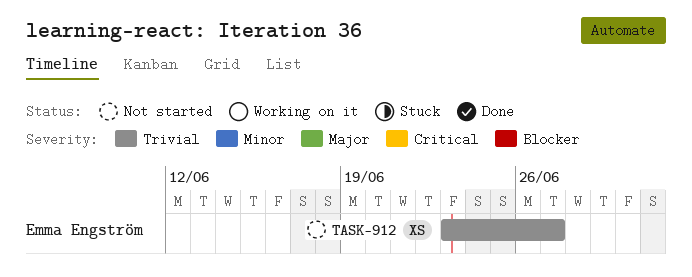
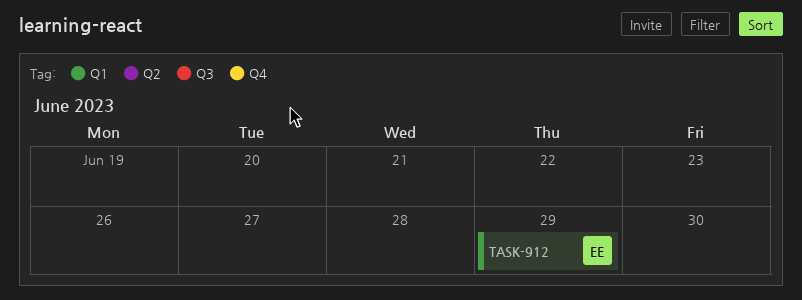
TASK-912, due: Jun 27 -> Jun 29

